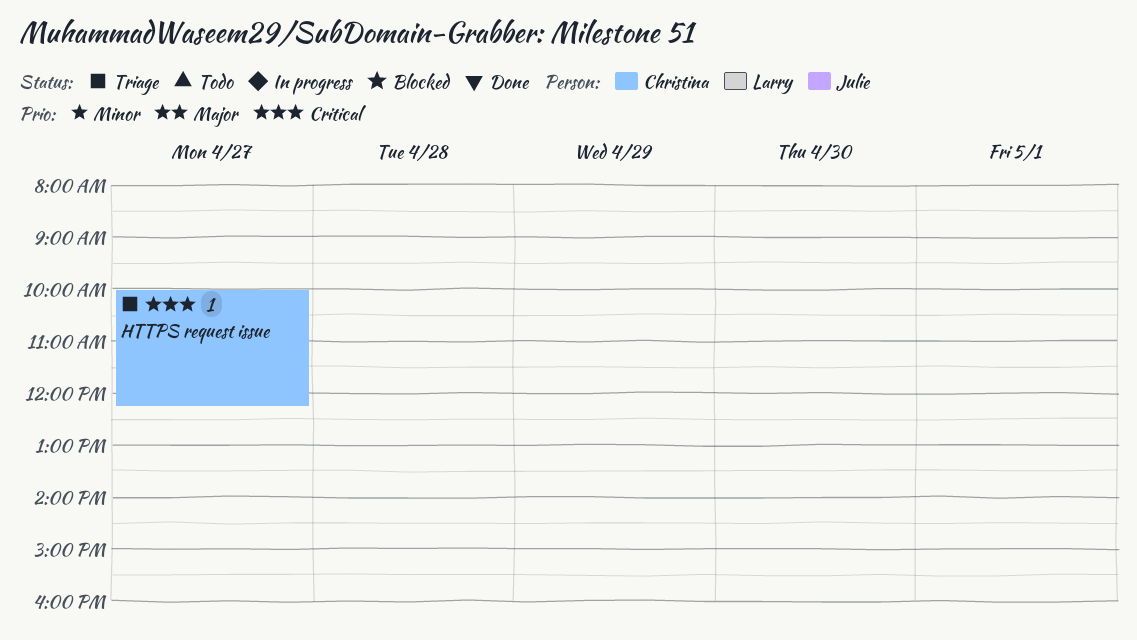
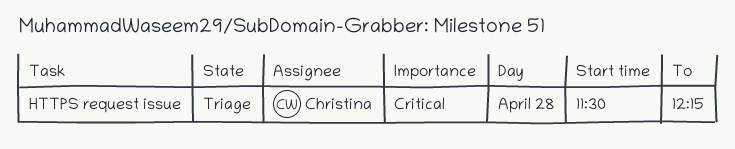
HTTPS request issue, day: Apr 27 -> Apr 28
HTTPS request issue, begins: 10:00 -> 11:30

